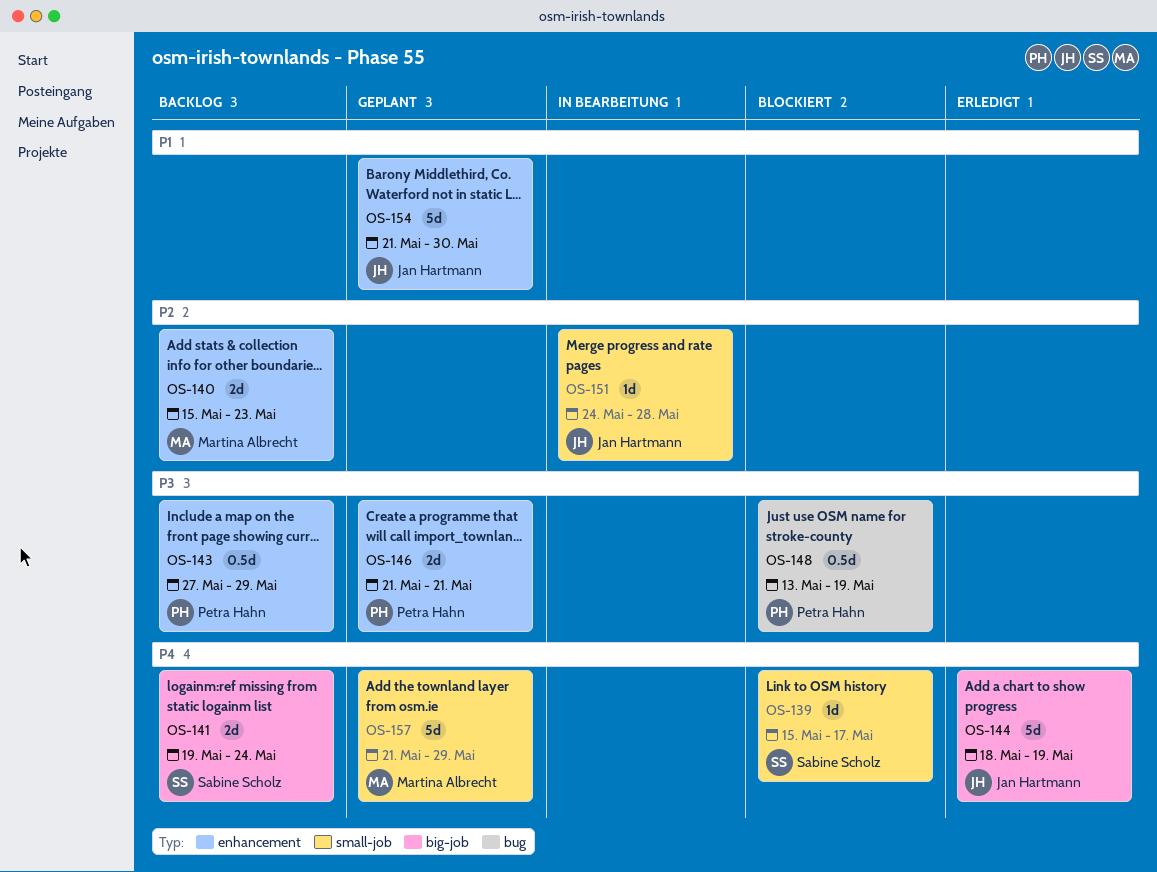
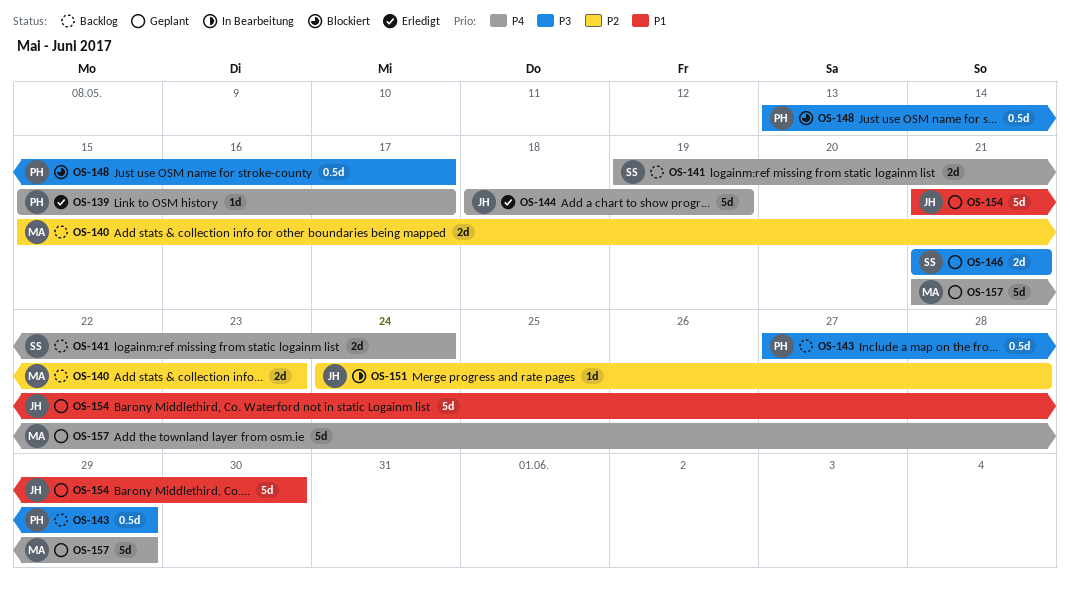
OS-139, status: Blockiert -> Erledigt
OS-139, owner: Sabine Scholz -> Petra Hahn
OS-146, owner: Petra Hahn -> Sabine Scholz
OS-148, due: May 19 -> May 17

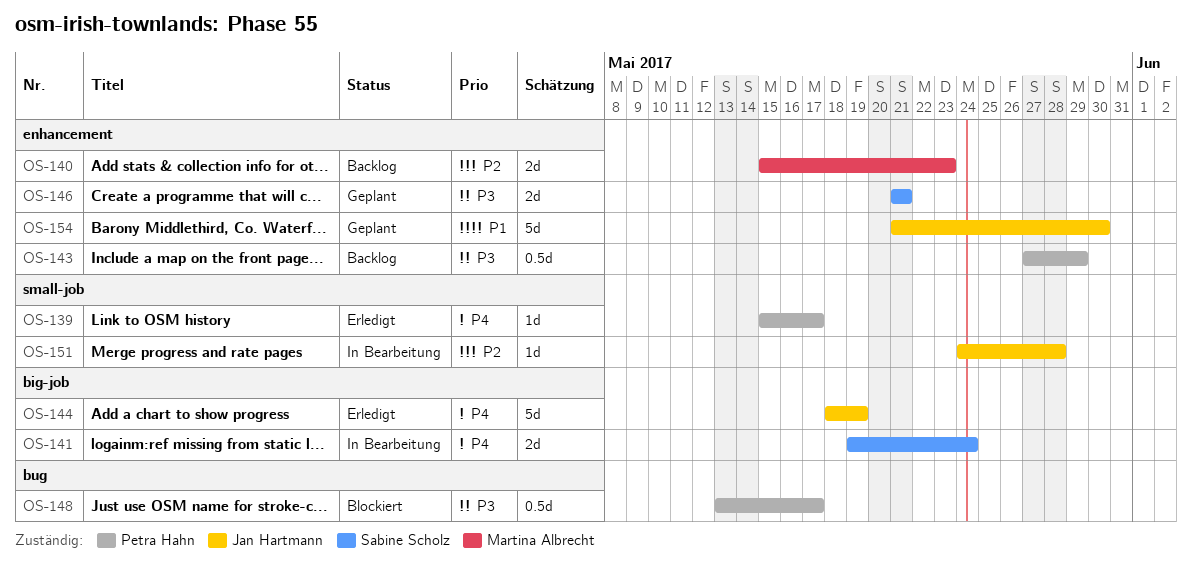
OS-141, status: Backlog -> In Bearbeitung
OS-157: present -> none

